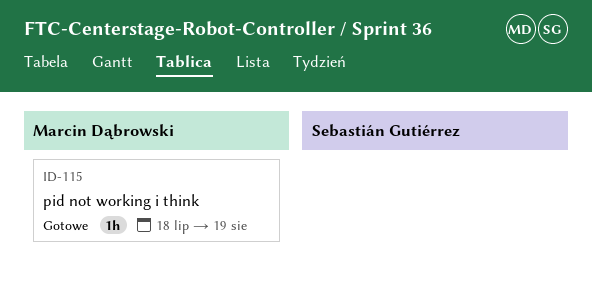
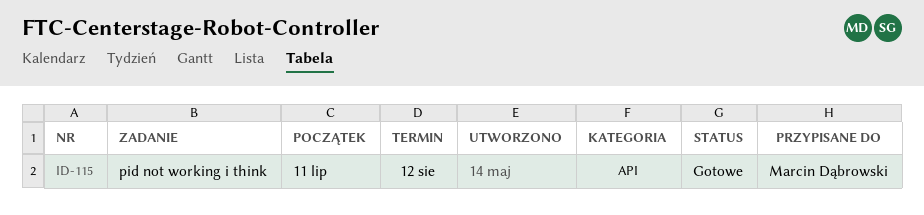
ID-115, start: Jul 18 -> Jul 11
ID-115, due: Aug 19 -> Aug 12

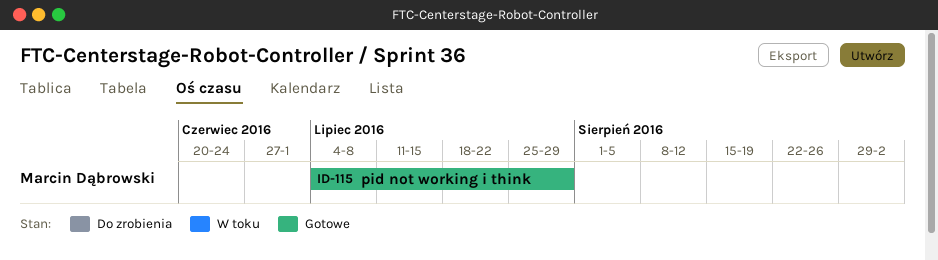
ID-115, start: Jul 11 -> Jul 4
ID-115, due: Aug 12 -> Jul 29

